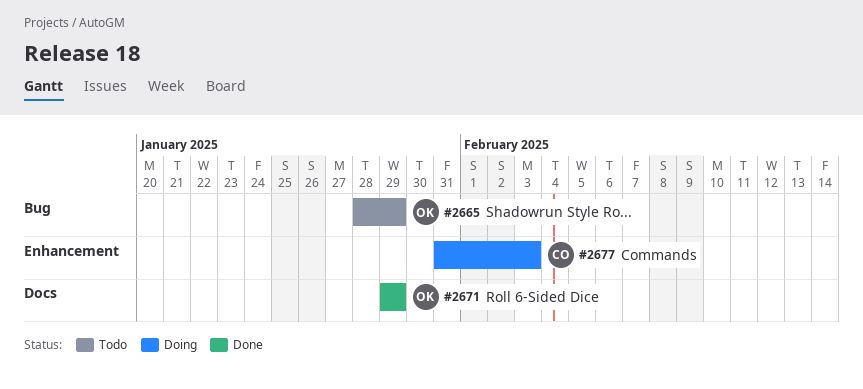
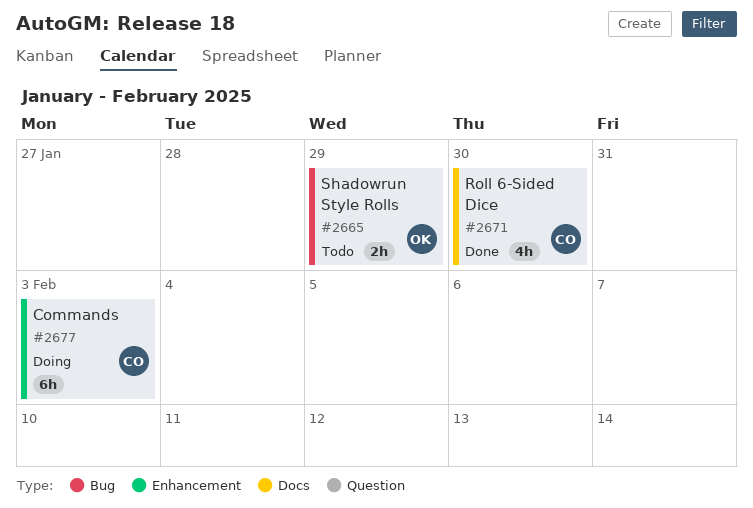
#2671, owner: OK -> CO
#2671, due: Jan 29 -> Jan 30

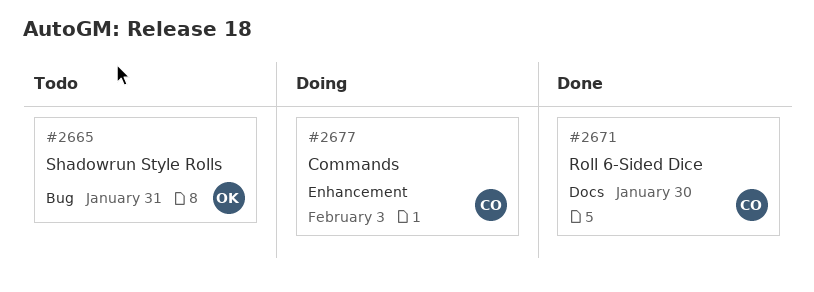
#2665, due: Jan 29 -> Jan 31

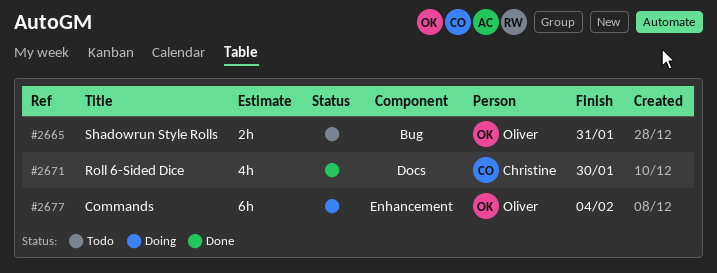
#2677, owner: Christine -> Oliver
#2677, due: Feb 3 -> Feb 4

